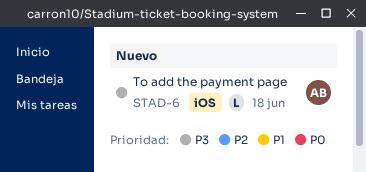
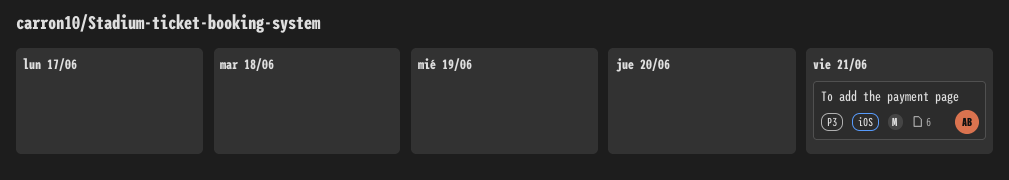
To add the payment page, estimate: L -> M
To add the payment page, due: Jun 18 -> Jun 21

